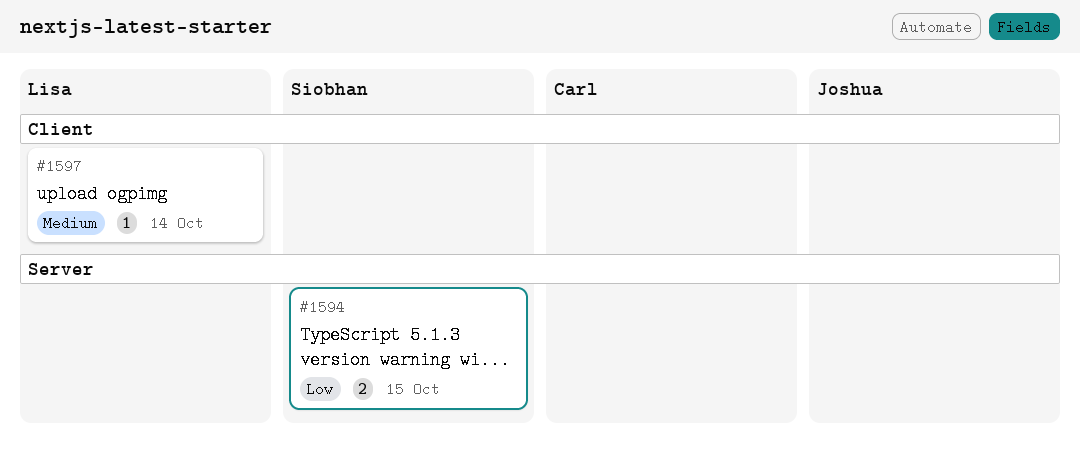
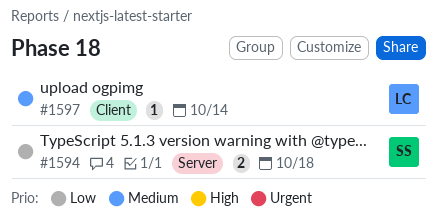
#1594, due: Oct 15 -> Oct 18

